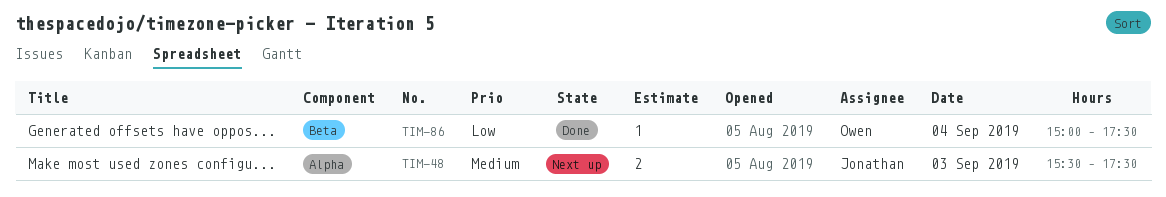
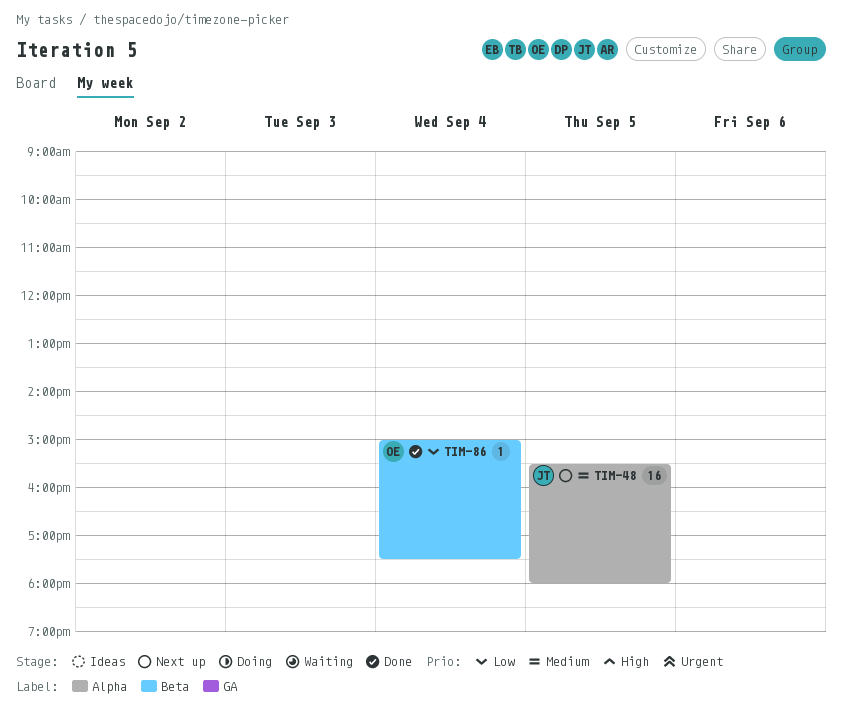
TIM-48, estimate: 2 -> 16
TIM-48, day: Sep 3 -> Sep 5
TIM-48, ends: 17:30 -> 18:00

